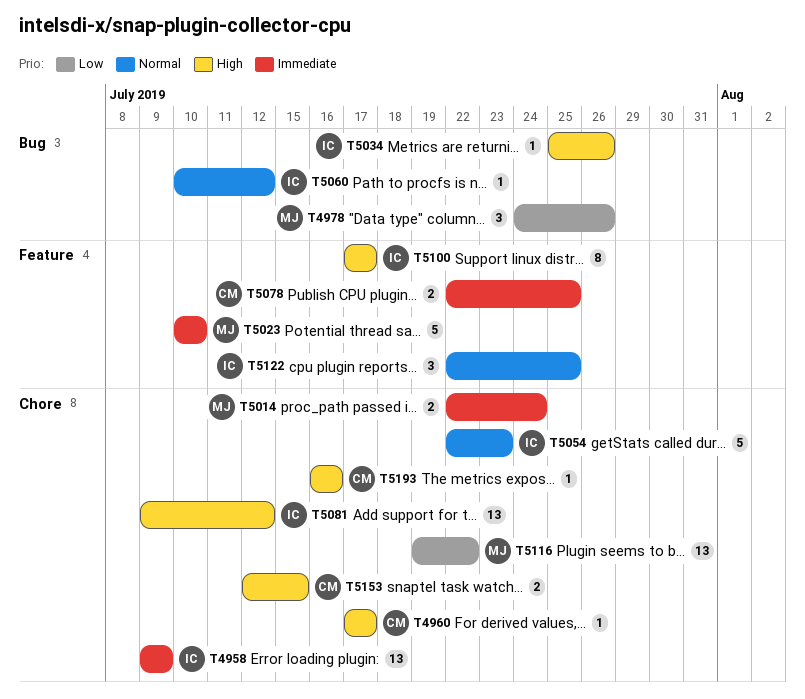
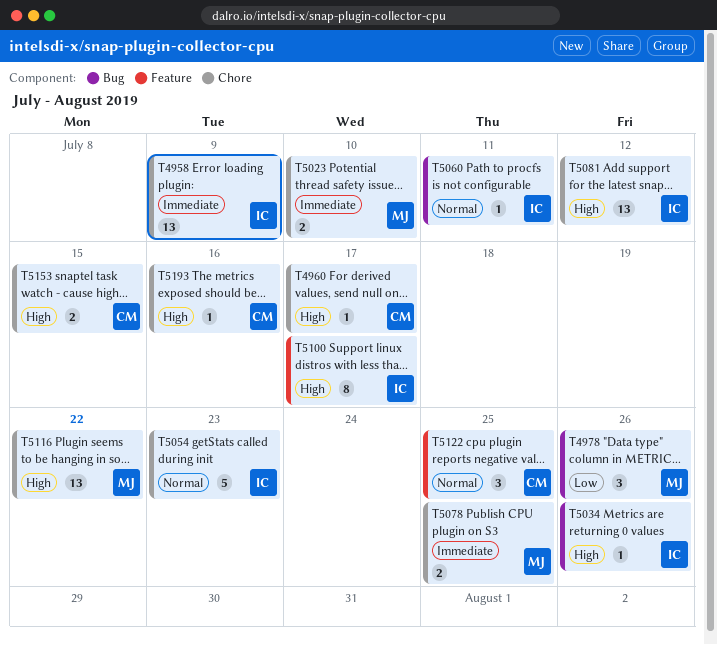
T5014: present -> none
T5023, label: Feature -> Chore
T5023, estimate: 5 -> 2
T5060, due: Jul 12 -> Jul 11
T5078, owner: CM -> MJ
T5078, label: Feature -> Chore
T5116, priority: Low -> High
T5122, owner: IC -> CM

